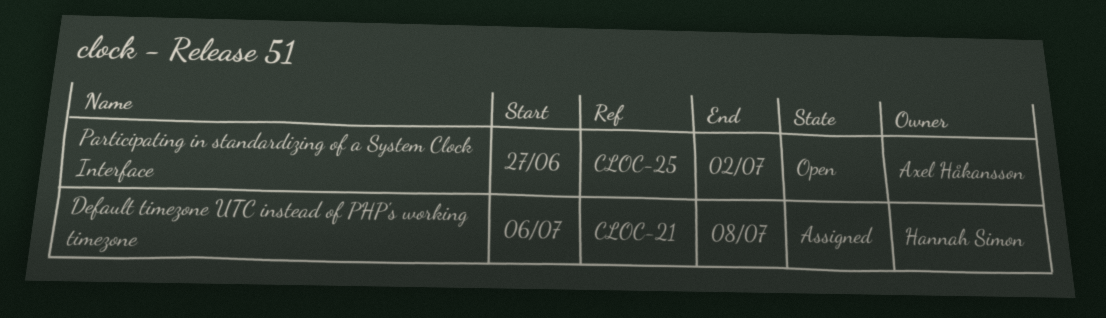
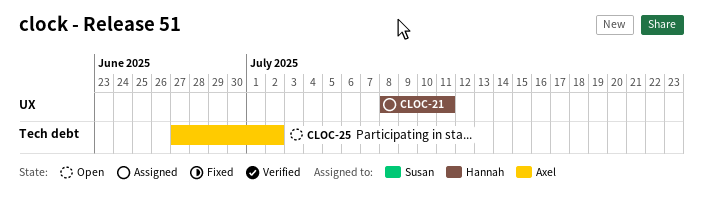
CLOC-21, start: Jul 6 -> Jul 8
CLOC-21, due: Jul 8 -> Jul 11

